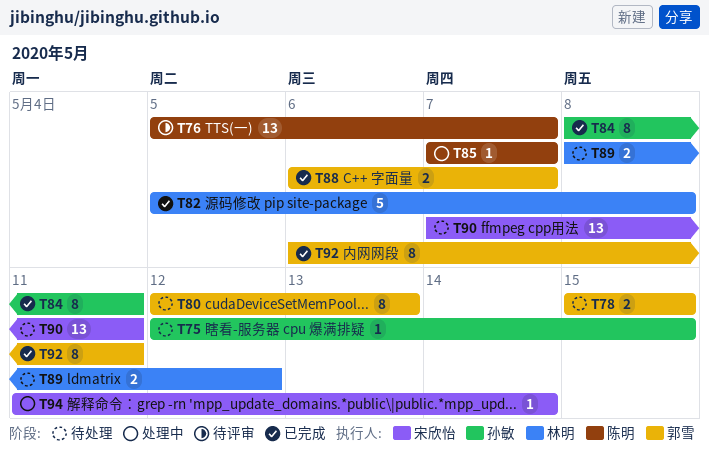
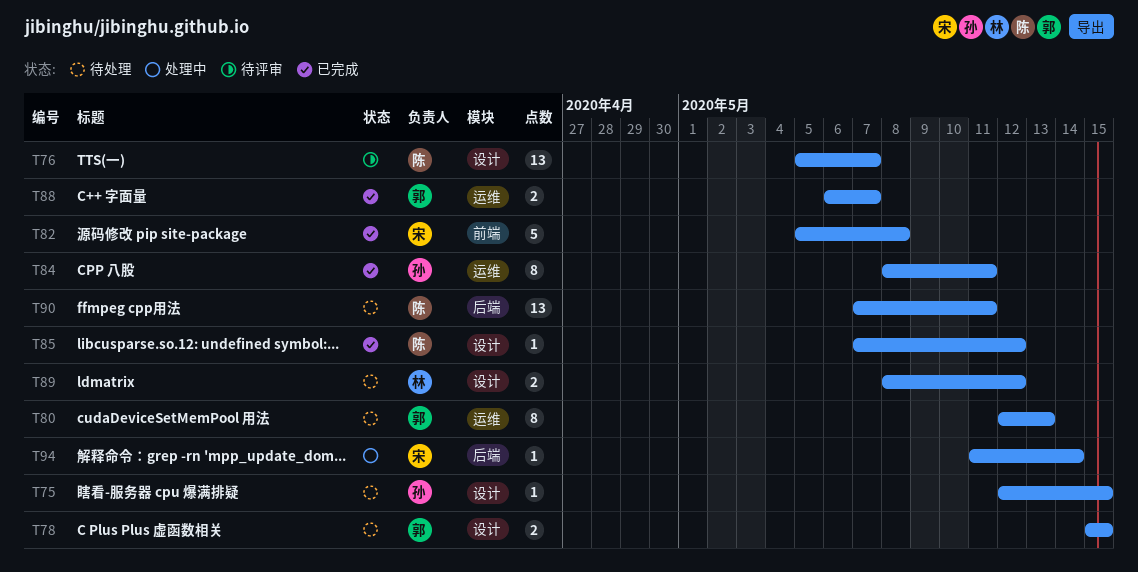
T82, owner: 林明 -> 宋欣怡
T85, status: 处理中 -> 已完成
T85, due: May 7 -> May 12
T90, owner: 宋欣怡 -> 陈明
T92: present -> none

